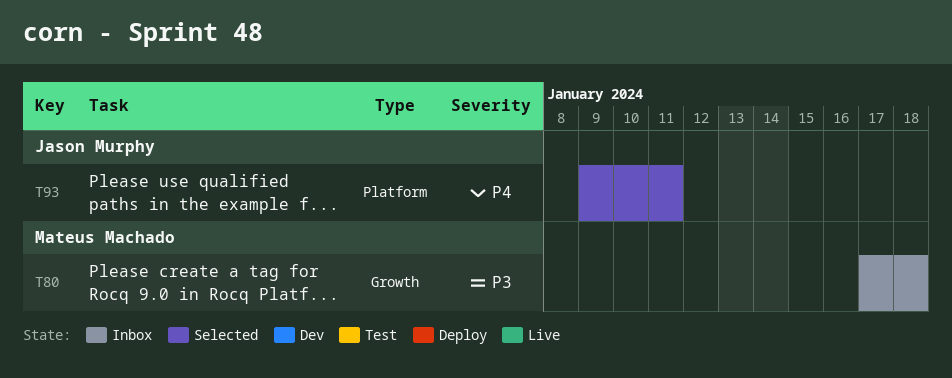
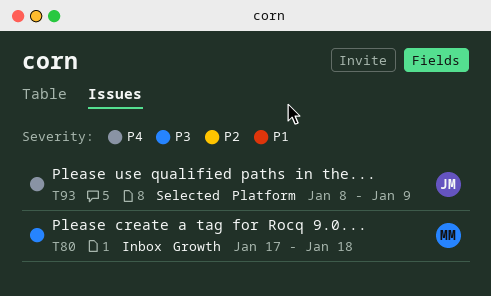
T93, start: Jan 9 -> Jan 8
T93, due: Jan 11 -> Jan 9

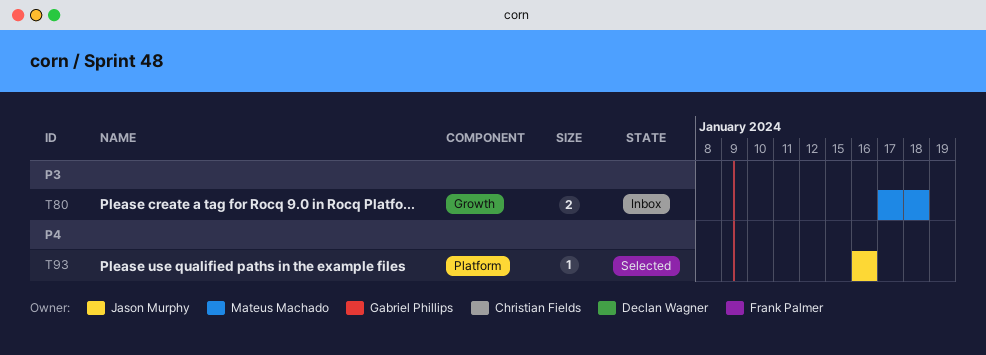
T93, start: Jan 8 -> Jan 16
T93, due: Jan 9 -> Jan 16

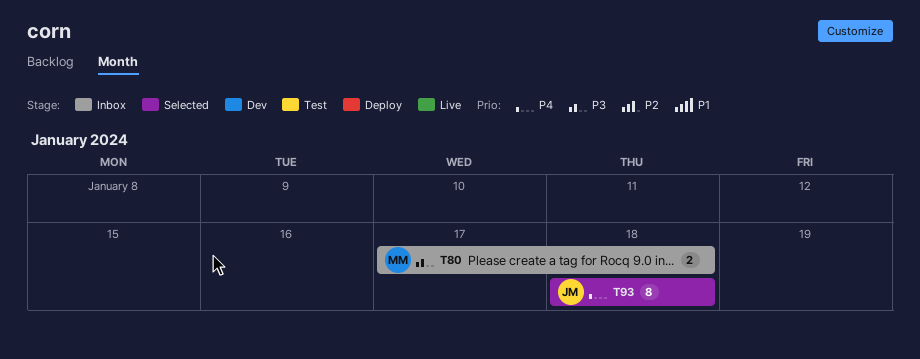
T93, estimate: 1 -> 8
T93, start: Jan 16 -> Jan 18
T93, due: Jan 16 -> Jan 18

